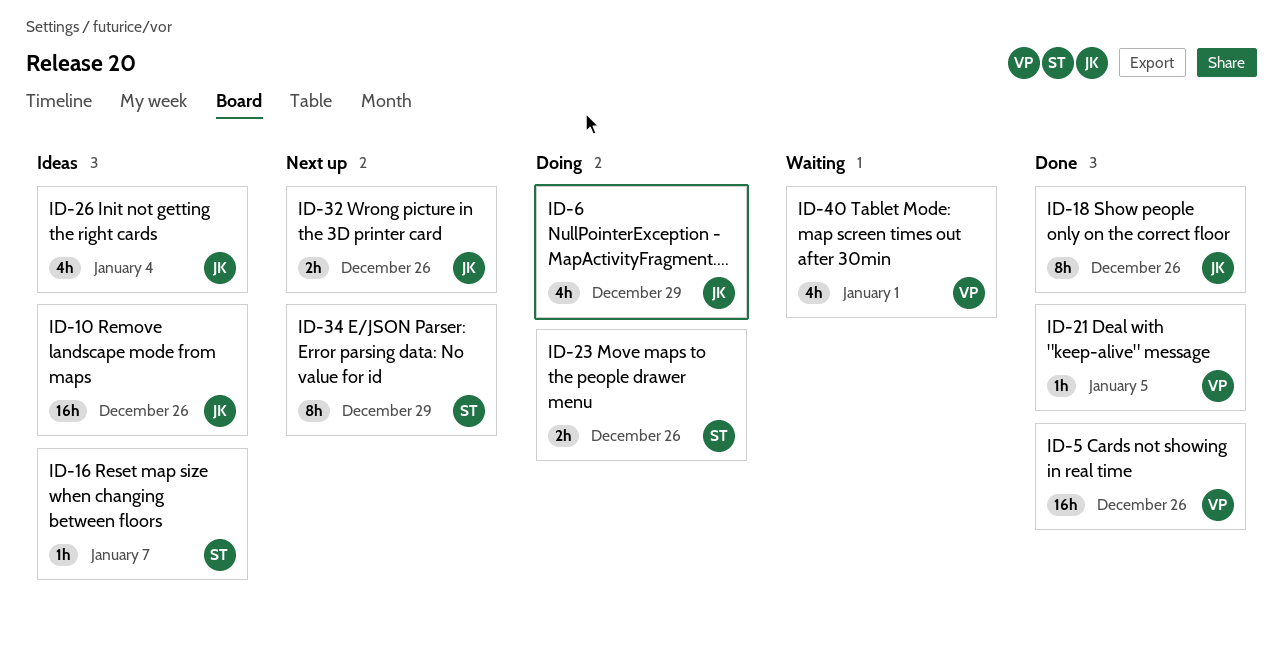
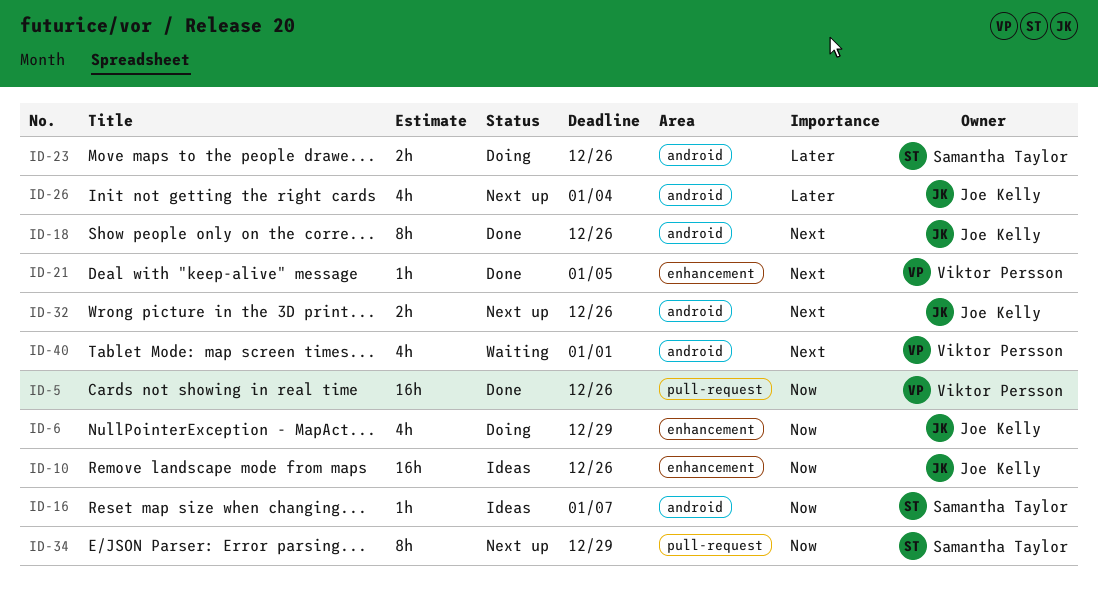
ID-26, status: Ideas -> Next up

